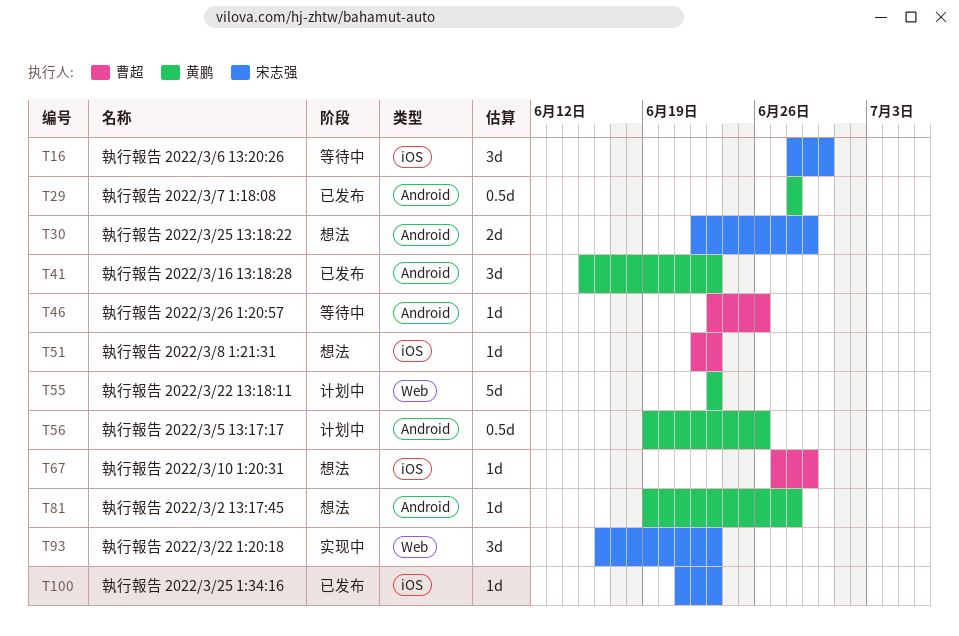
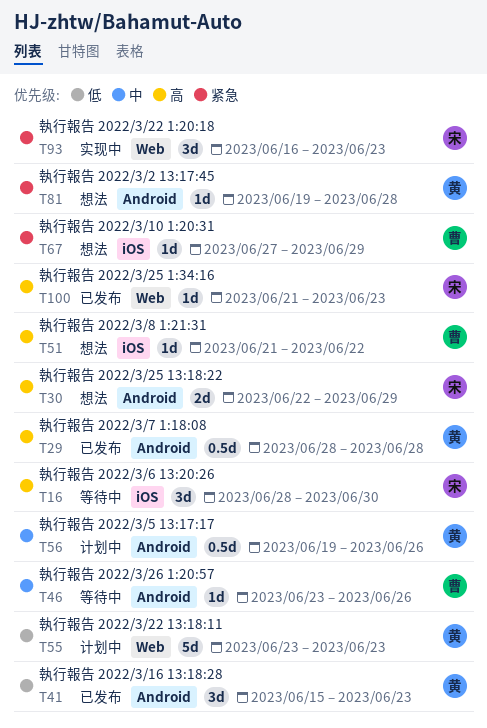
T51, start: Jun 22 -> Jun 21
T51, due: Jun 23 -> Jun 22
T100, label: iOS -> Web

